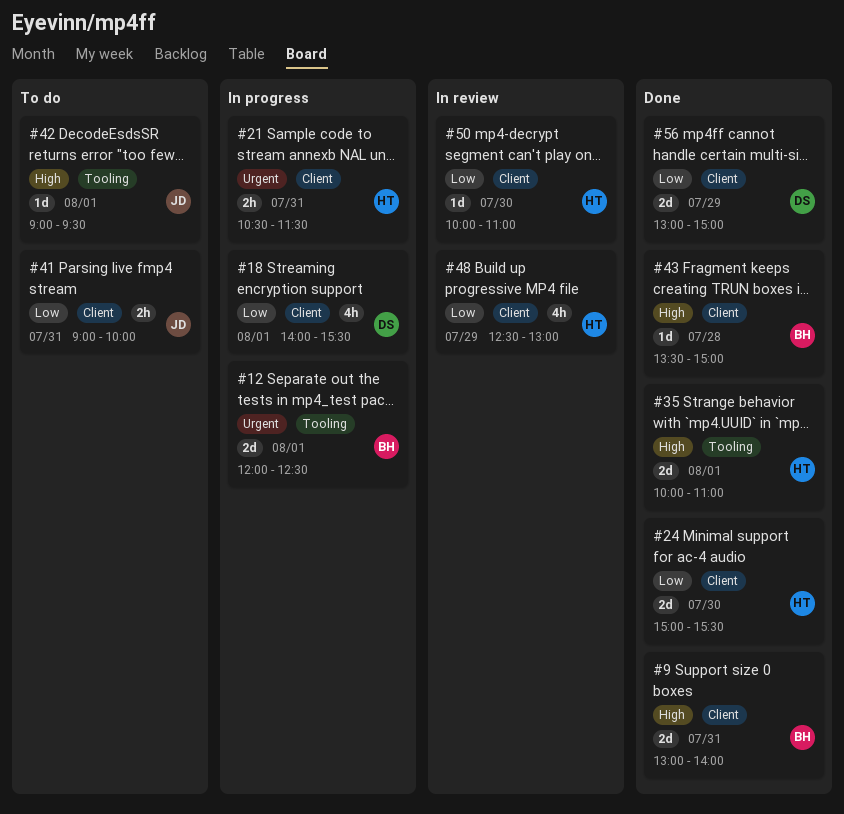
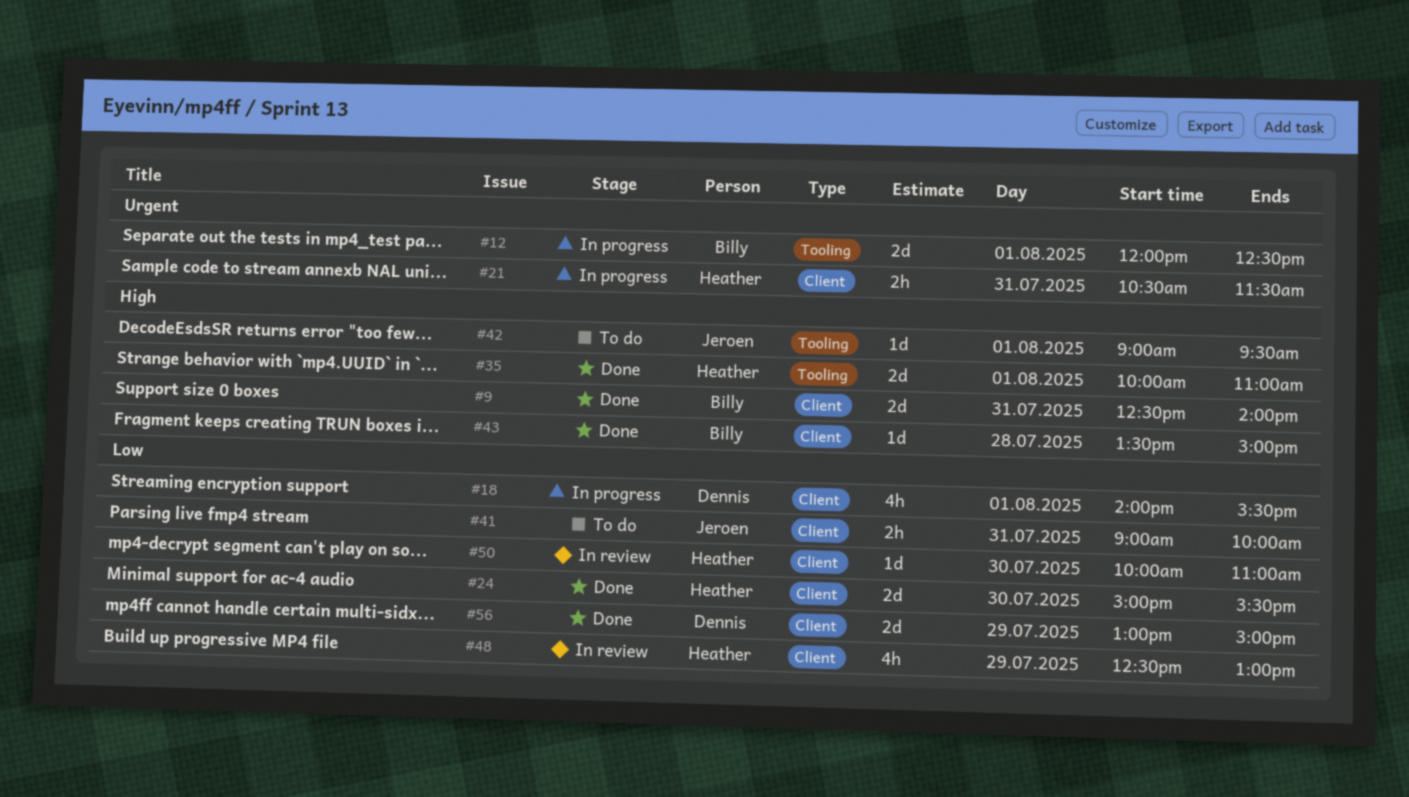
#9, begins: 13:00 -> 12:30

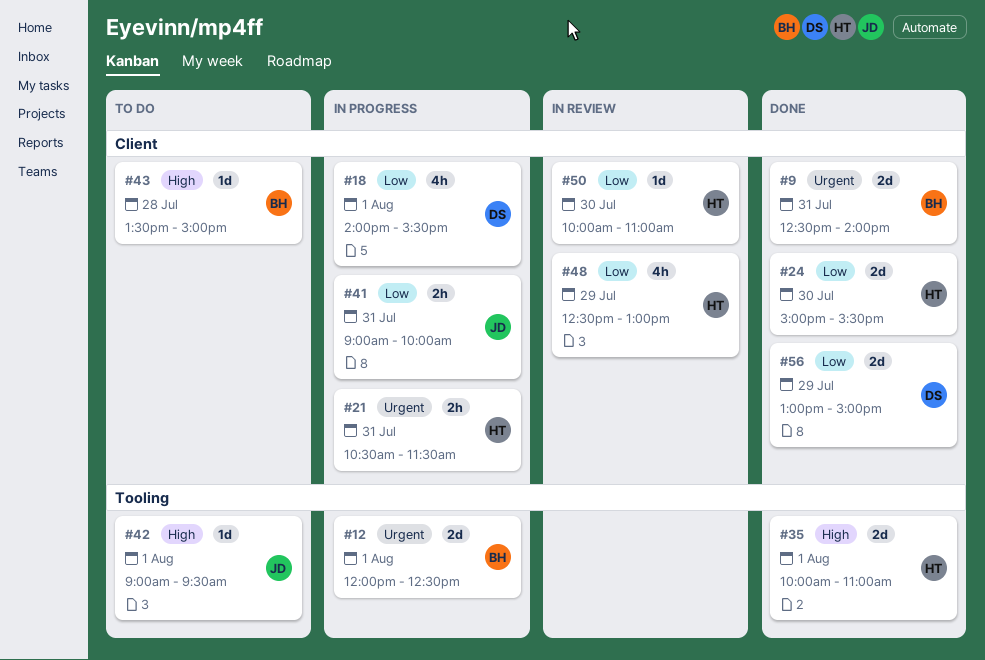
#9, priority: High -> Urgent
#41, status: To do -> In progress
#43, status: Done -> To do

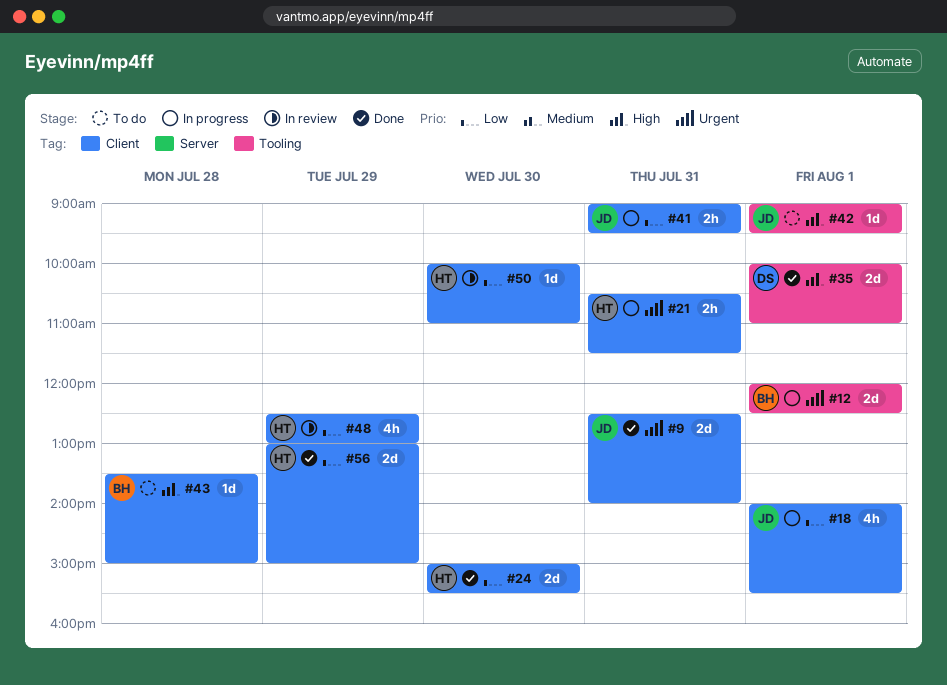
#9, owner: BH -> JD
#18, owner: DS -> JD
#35, owner: HT -> DS
#41, ends: 10:00 -> 09:30
#56, owner: DS -> HT

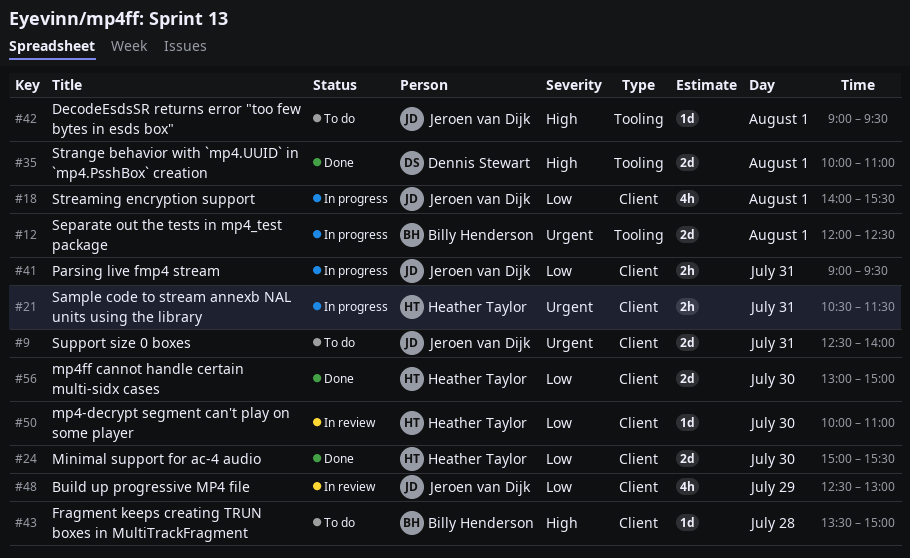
#9, status: Done -> To do
#48, owner: Heather Taylor -> Jeroen van Dijk
#56, day: Jul 29 -> Jul 30

